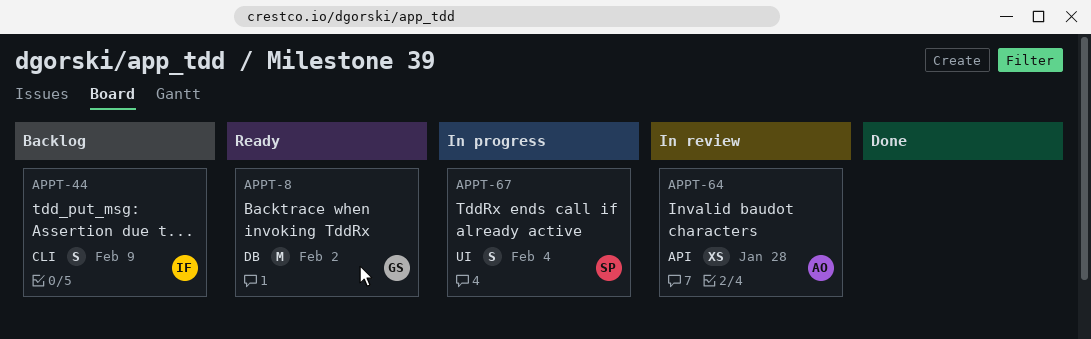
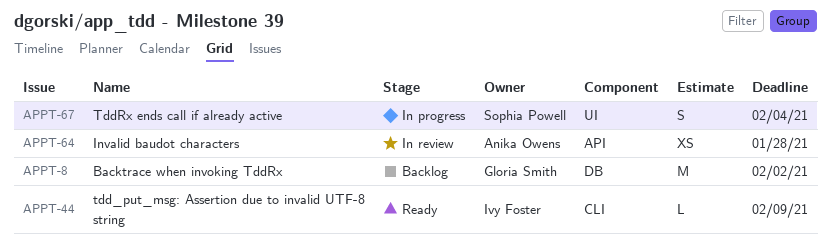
APPT-8, status: Ready -> Backlog
APPT-44, status: Backlog -> Ready
APPT-44, estimate: S -> L

